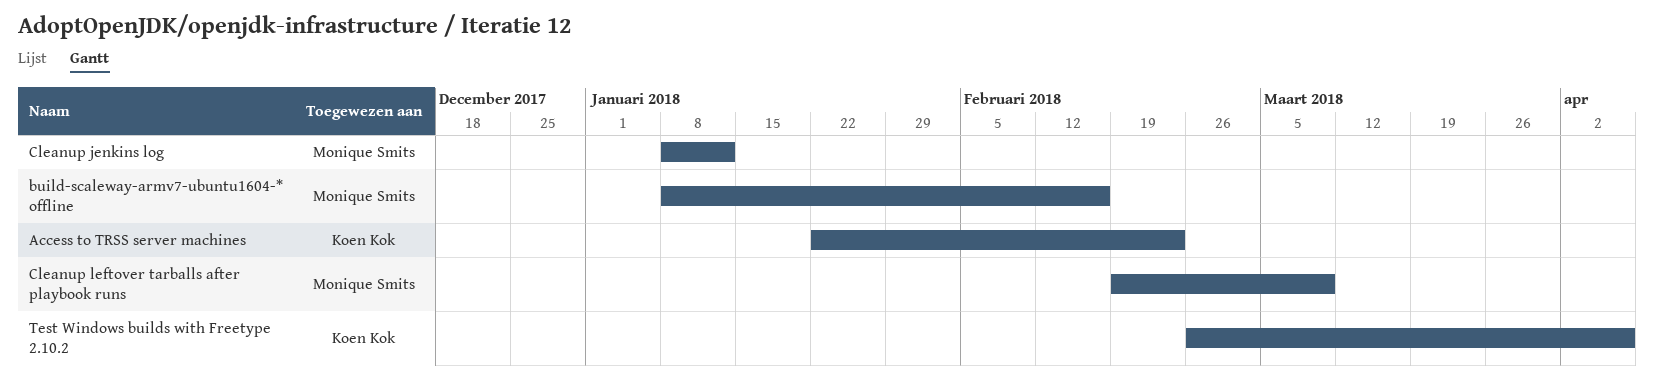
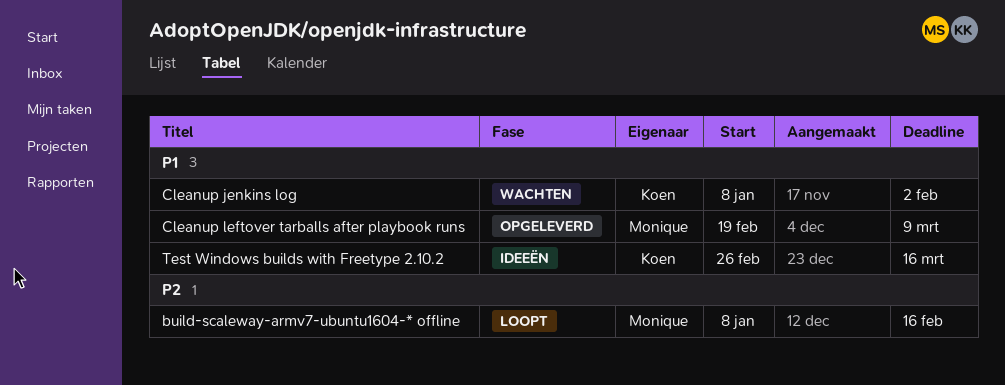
Access to TRSS server machines: present -> none
Cleanup jenkins log, owner: Monique Smits -> Koen Kok
Cleanup jenkins log, due: Jan 12 -> Feb 2
Test Windows builds with Freetype 2.10.2, due: Apr 6 -> Mar 16

